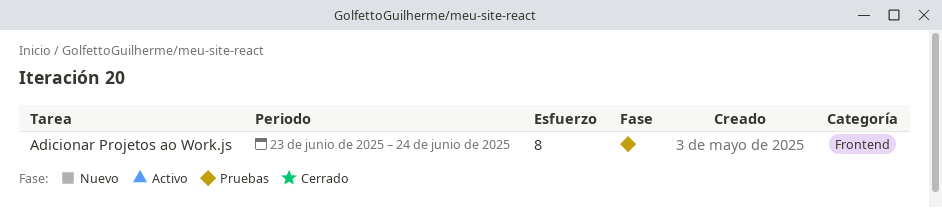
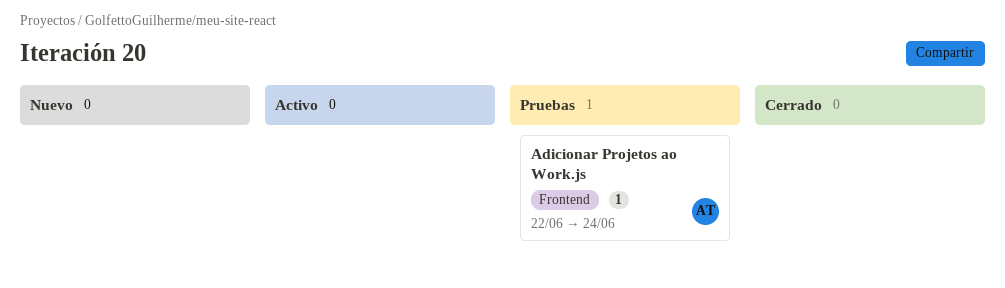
Adicionar Projetos ao Work.js, estimate: 8 -> 1
Adicionar Projetos ao Work.js, start: Jun 23 -> Jun 22

